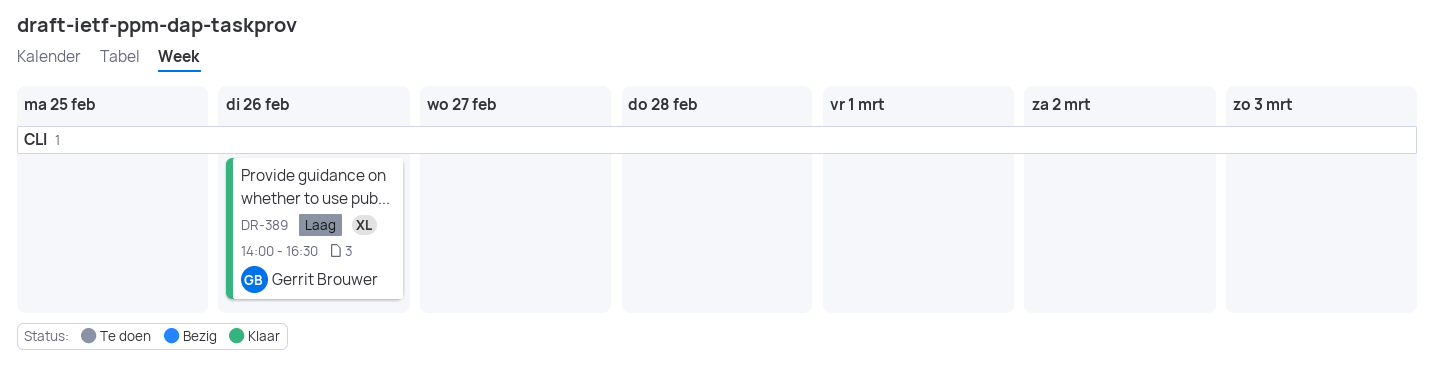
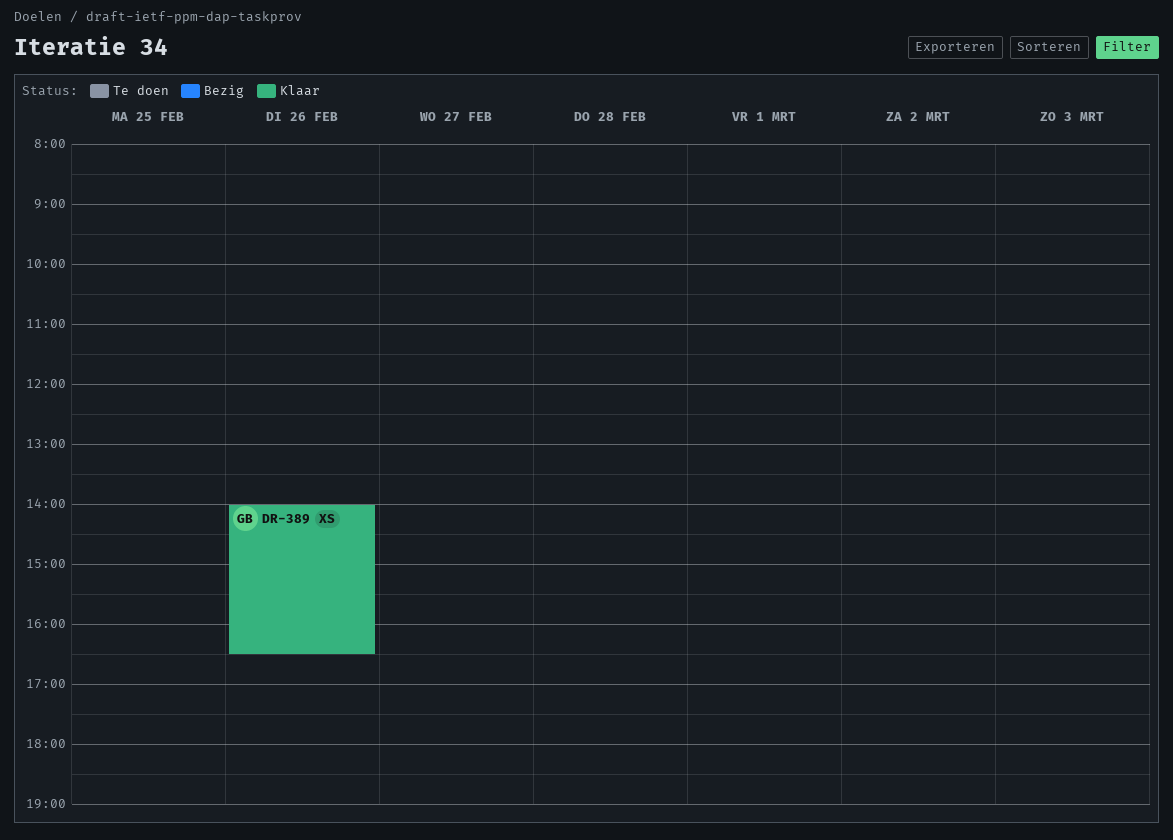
DR-389, estimate: XL -> XS

